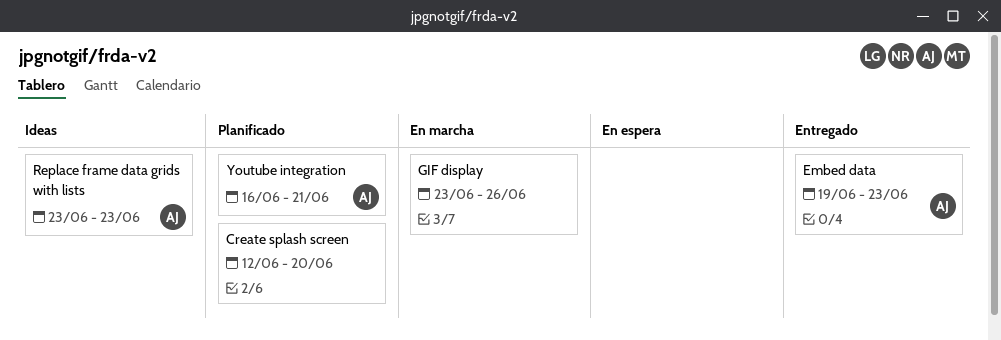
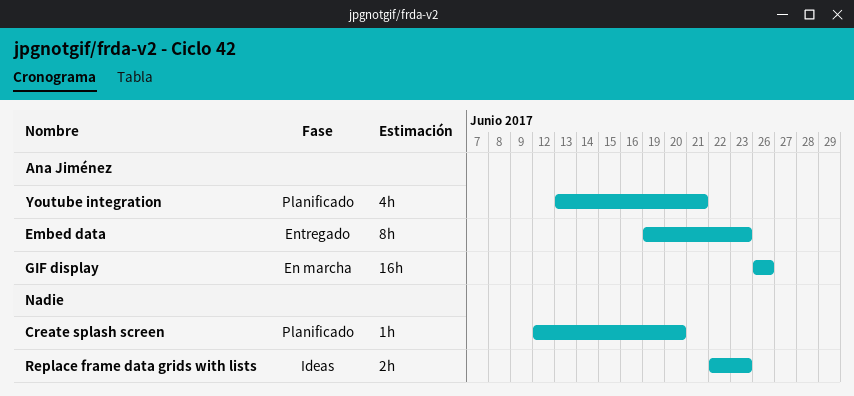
GIF display, owner: none -> Ana Jiménez
GIF display, start: Jun 23 -> Jun 26
Replace frame data grids with lists, owner: Ana Jiménez -> none
Replace frame data grids with lists, start: Jun 23 -> Jun 22
Youtube integration, start: Jun 16 -> Jun 13

